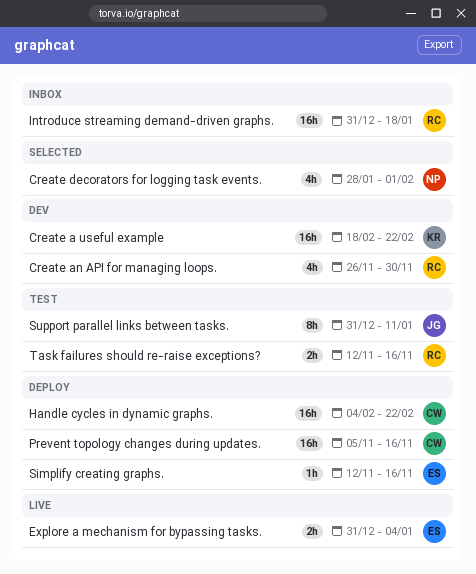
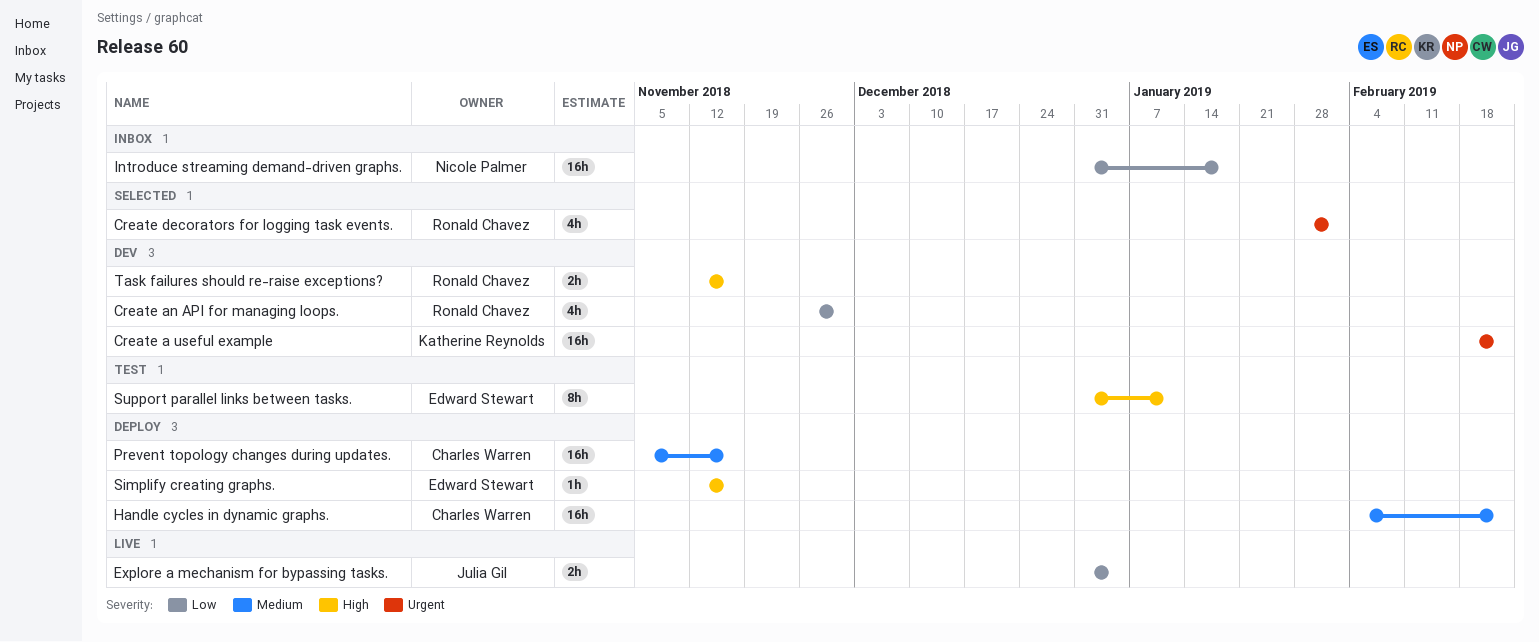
Create decorators for logging task events., owner: Nicole Palmer -> Ronald Chavez
Explore a mechanism for bypassing tasks., owner: Edward Stewart -> Julia Gil
Introduce streaming demand-driven graphs., owner: Ronald Chavez -> Nicole Palmer
Support parallel links between tasks., owner: Julia Gil -> Edward Stewart
Task failures should re-raise exceptions?, status: Test -> Dev

